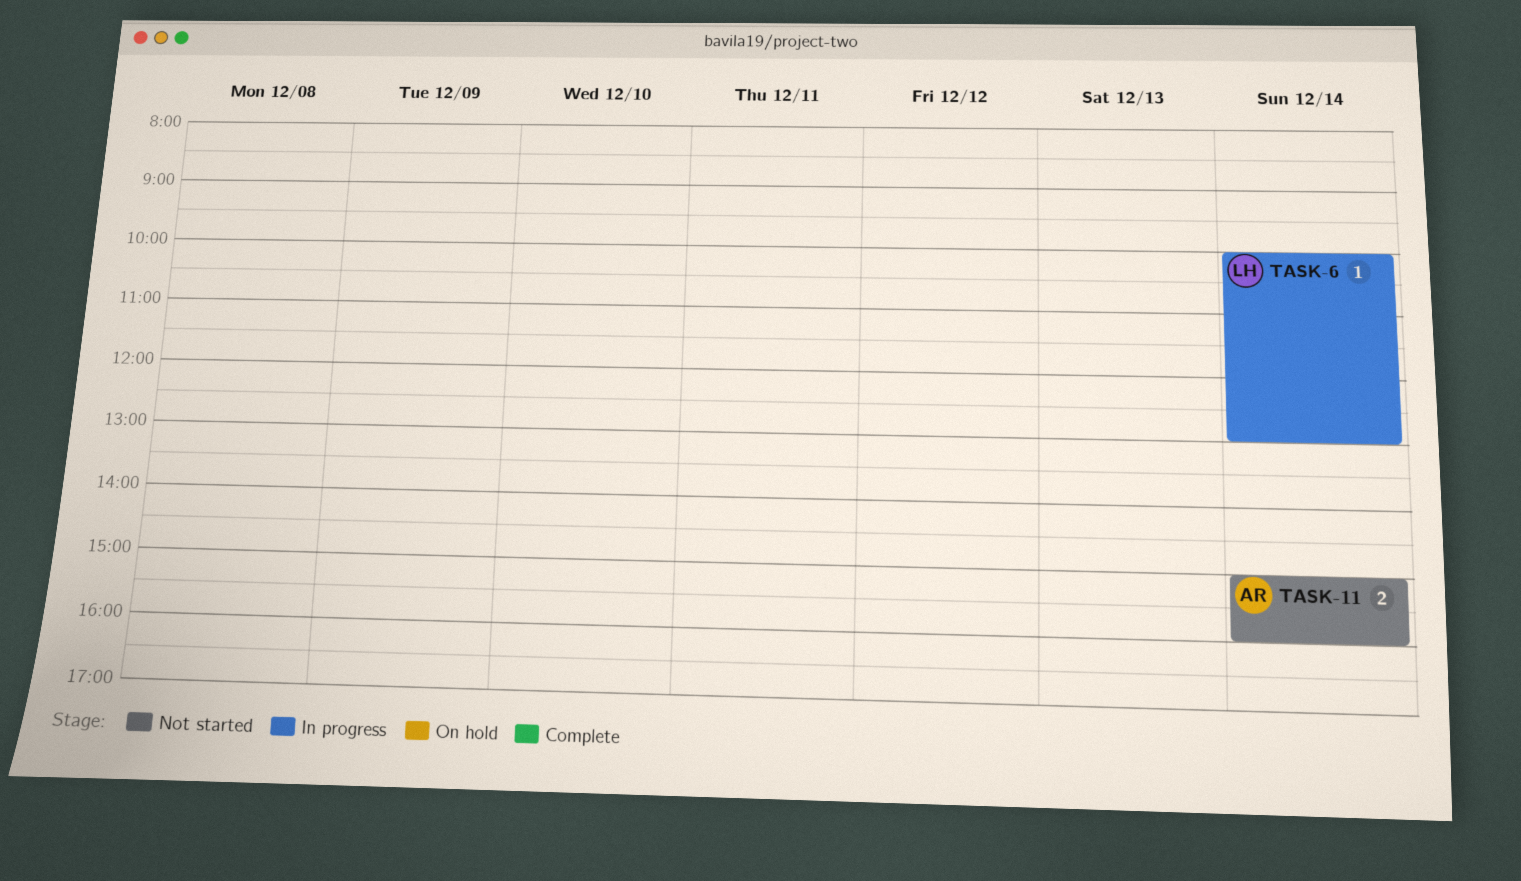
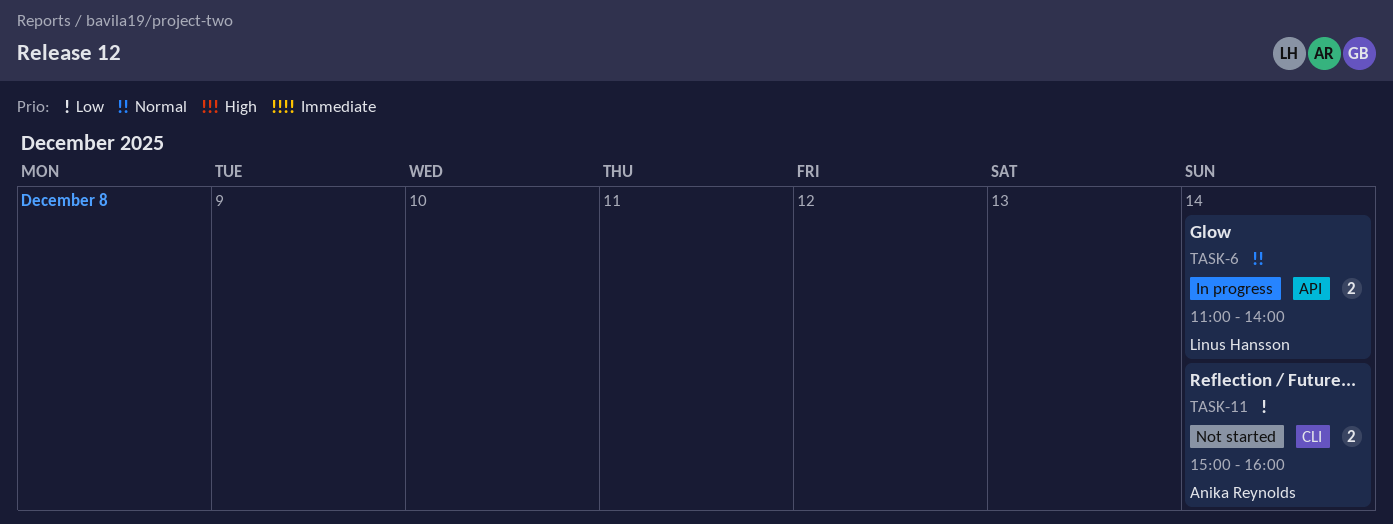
TASK-6, estimate: 1 -> 2
TASK-6, begins: 10:00 -> 11:00
TASK-6, ends: 13:00 -> 14:00

